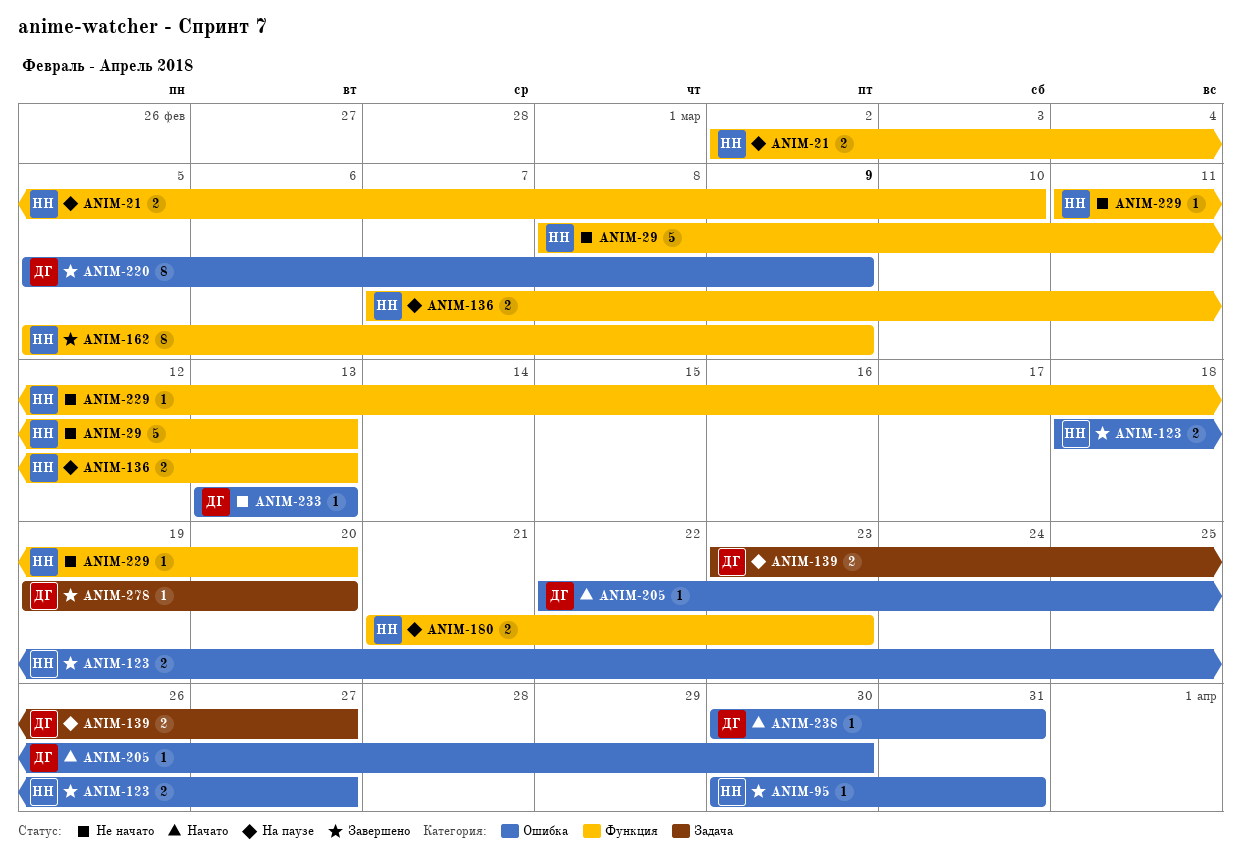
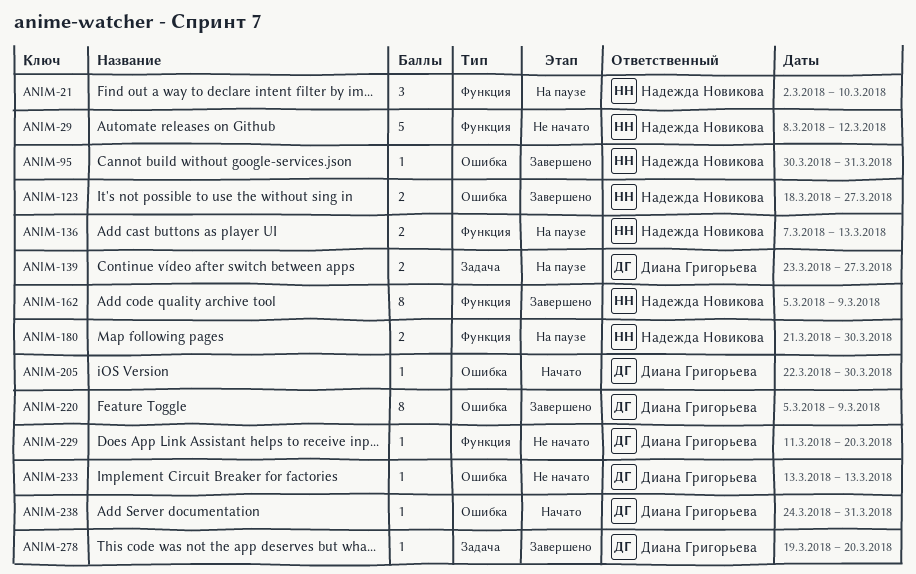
ANIM-21, estimate: 2 -> 3
ANIM-29, due: Mar 13 -> Mar 12
ANIM-180, due: Mar 23 -> Mar 30
ANIM-229, owner: Надежда Новикова -> Диана Григорьева
ANIM-238, start: Mar 30 -> Mar 24

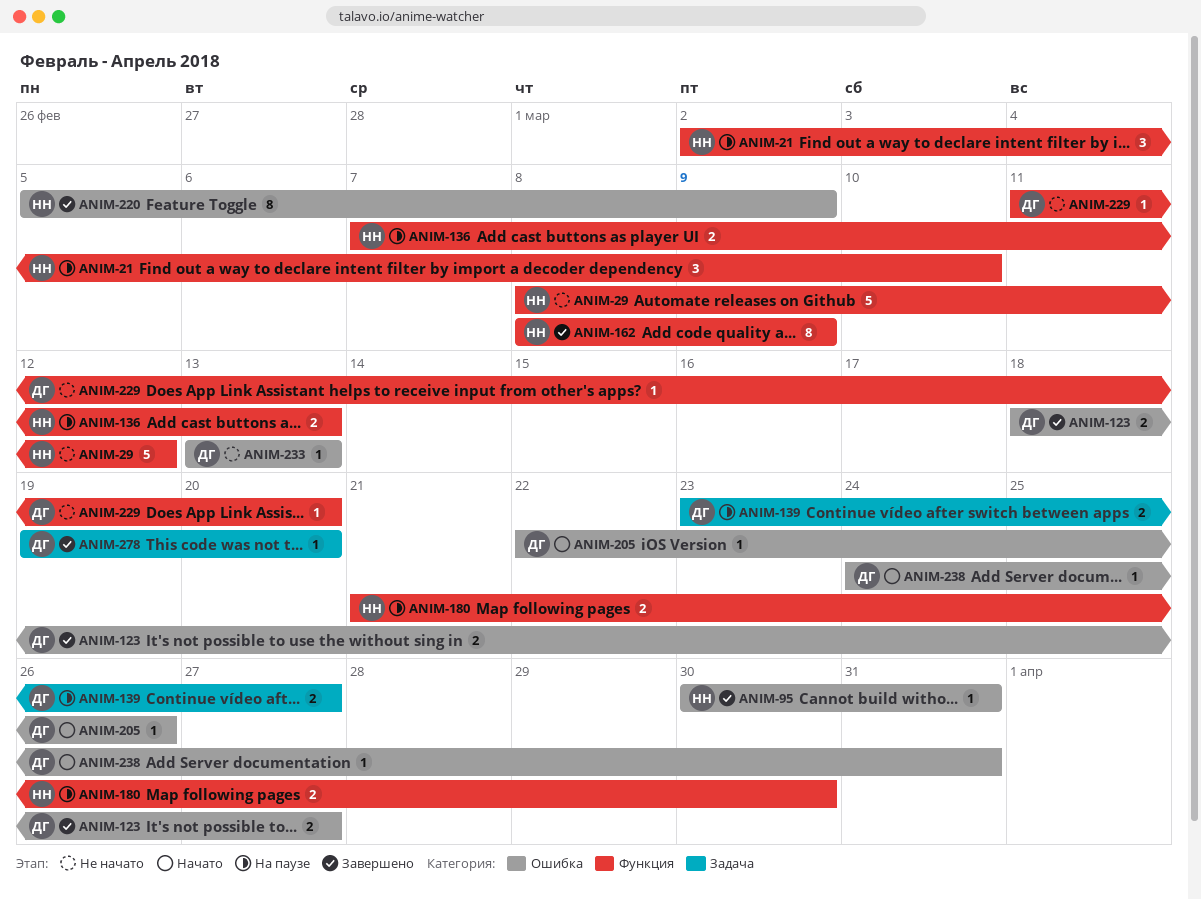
ANIM-123, owner: Надежда Новикова -> Диана Григорьева
ANIM-162, start: Mar 5 -> Mar 8
ANIM-205, due: Mar 30 -> Mar 26
ANIM-220, owner: Диана Григорьева -> Надежда Новикова

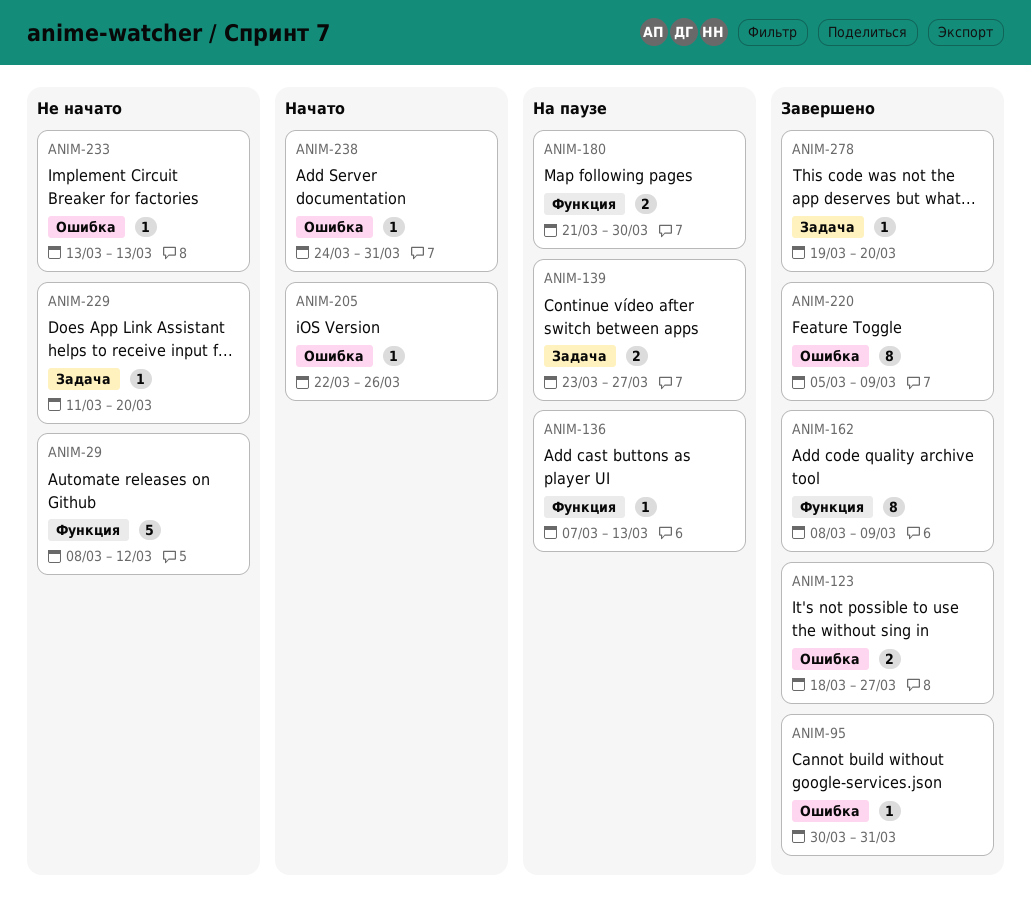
ANIM-21: present -> none
ANIM-136, estimate: 2 -> 1
ANIM-229, label: Функция -> Задача

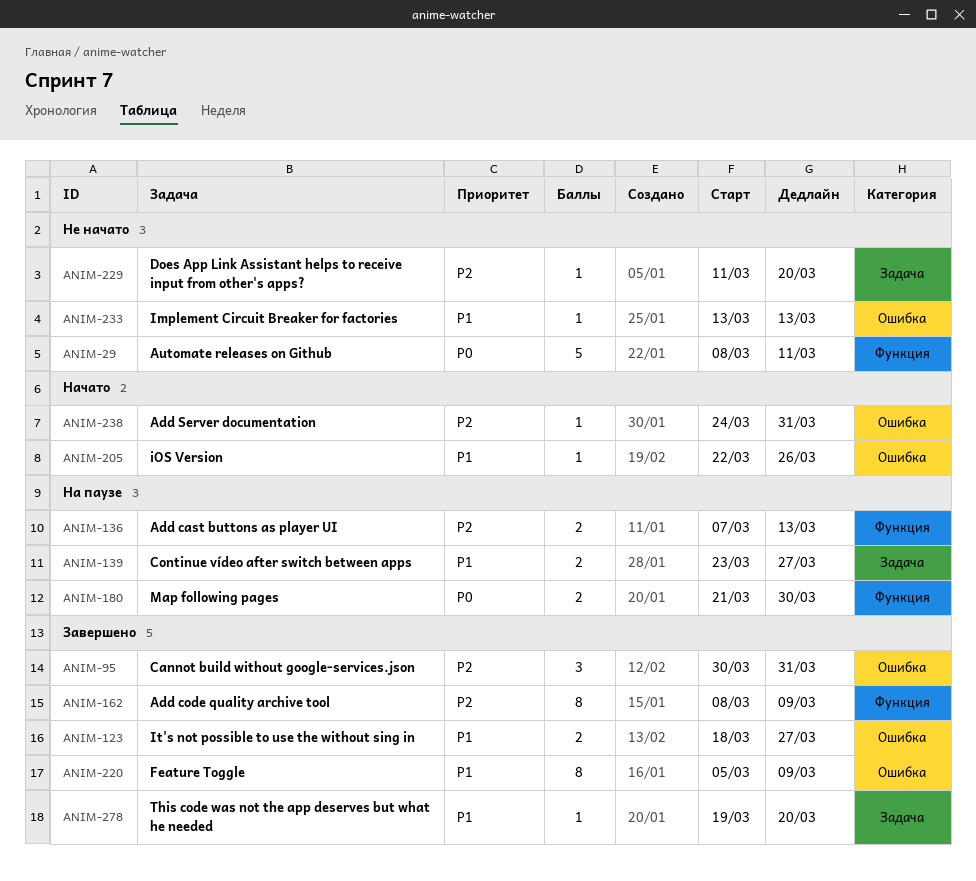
ANIM-29, due: Mar 12 -> Mar 11
ANIM-95, estimate: 1 -> 3
ANIM-136, estimate: 1 -> 2

